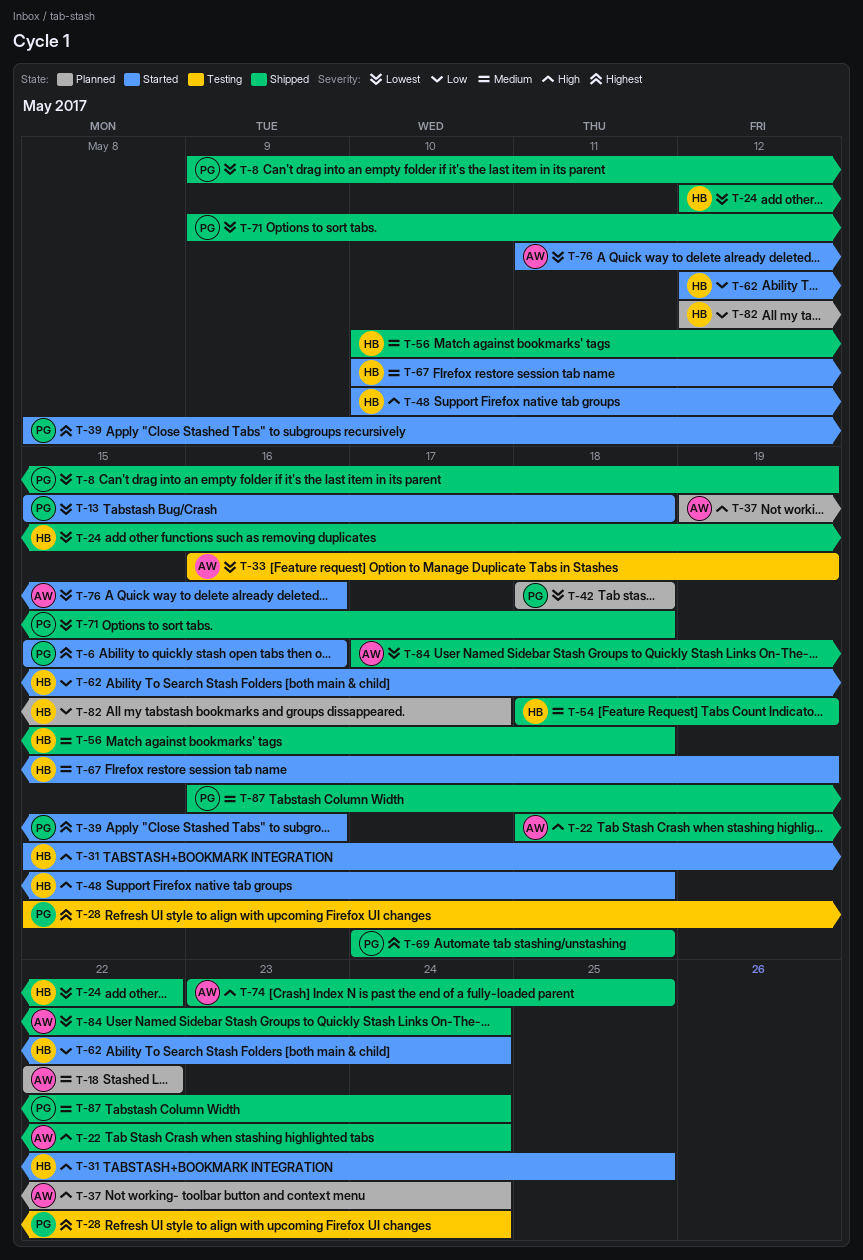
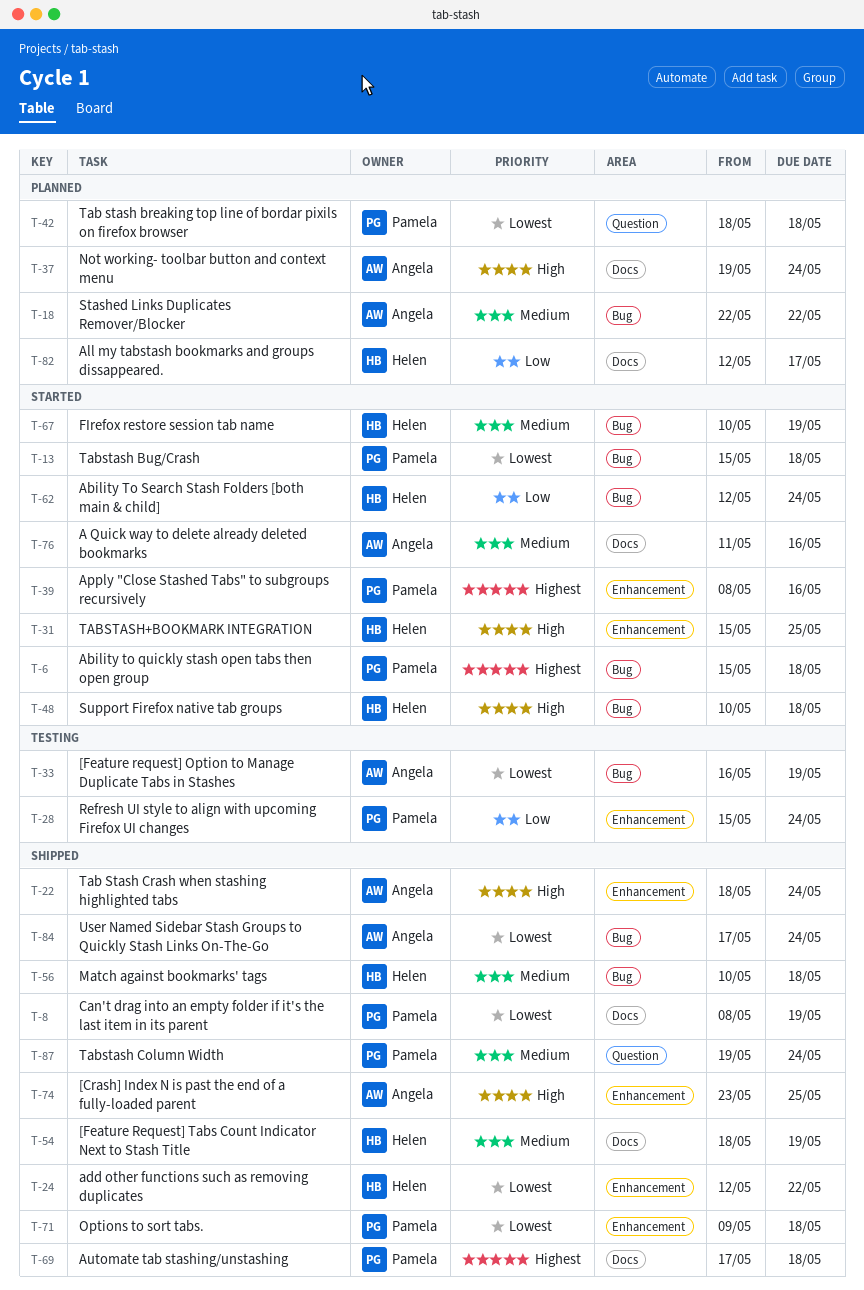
T-6, due: May 16 -> May 18
T-8, start: May 9 -> May 8
T-28, priority: Highest -> Low
T-76, priority: Lowest -> Medium
T-87, start: May 16 -> May 19

